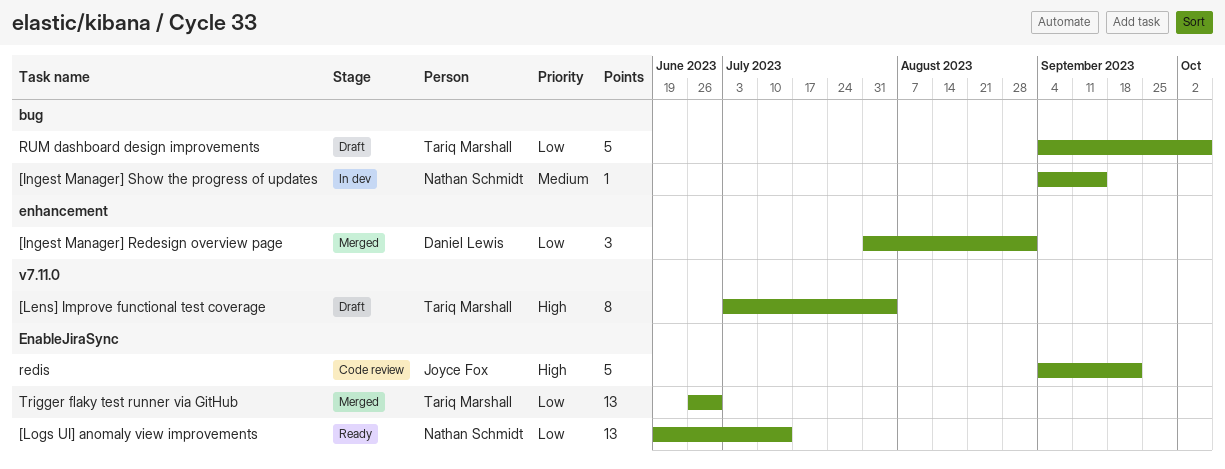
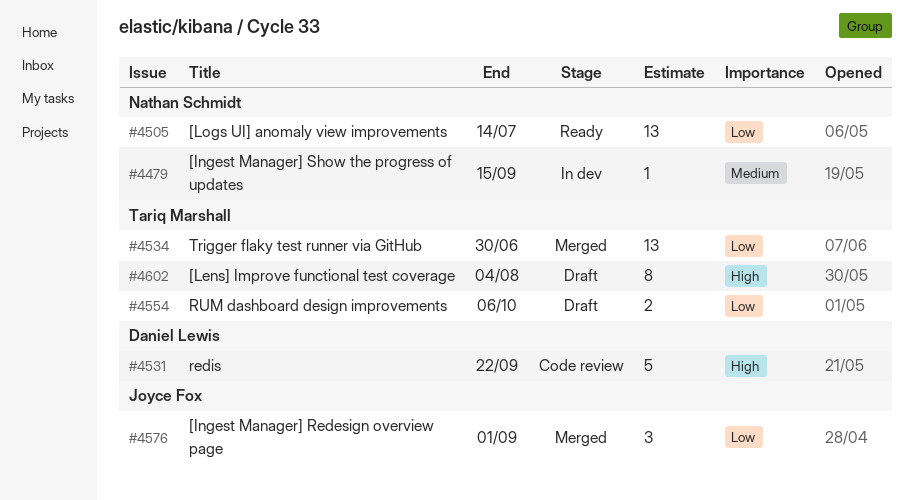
[Ingest Manager] Redesign overview page, owner: Daniel Lewis -> Joyce Fox
redis, owner: Joyce Fox -> Daniel Lewis
RUM dashboard design improvements, estimate: 5 -> 2

